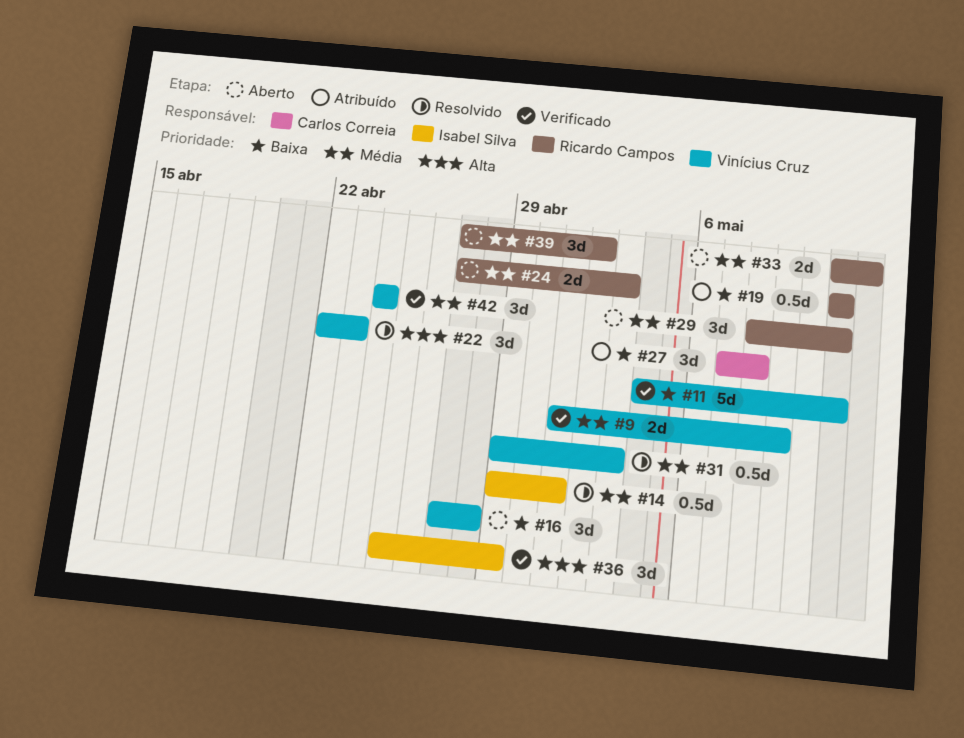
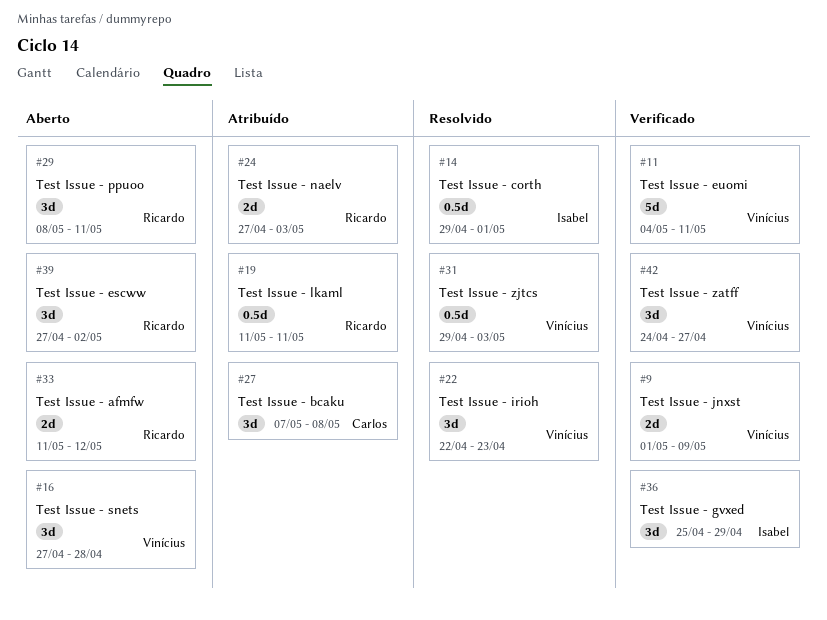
#24, status: Aberto -> Atribuído
#42, due: Apr 24 -> Apr 27

